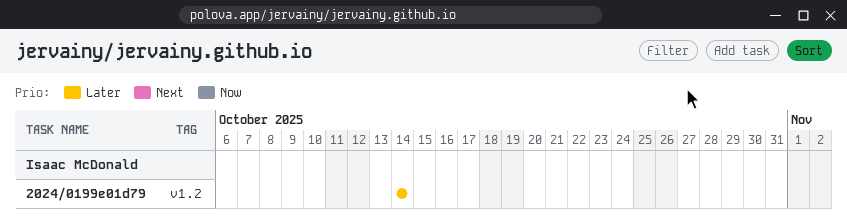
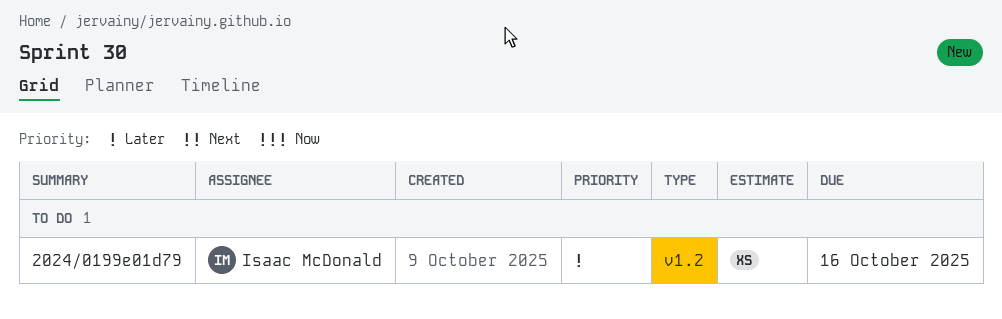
2024/0199e01d79, due: Oct 14 -> Oct 16

